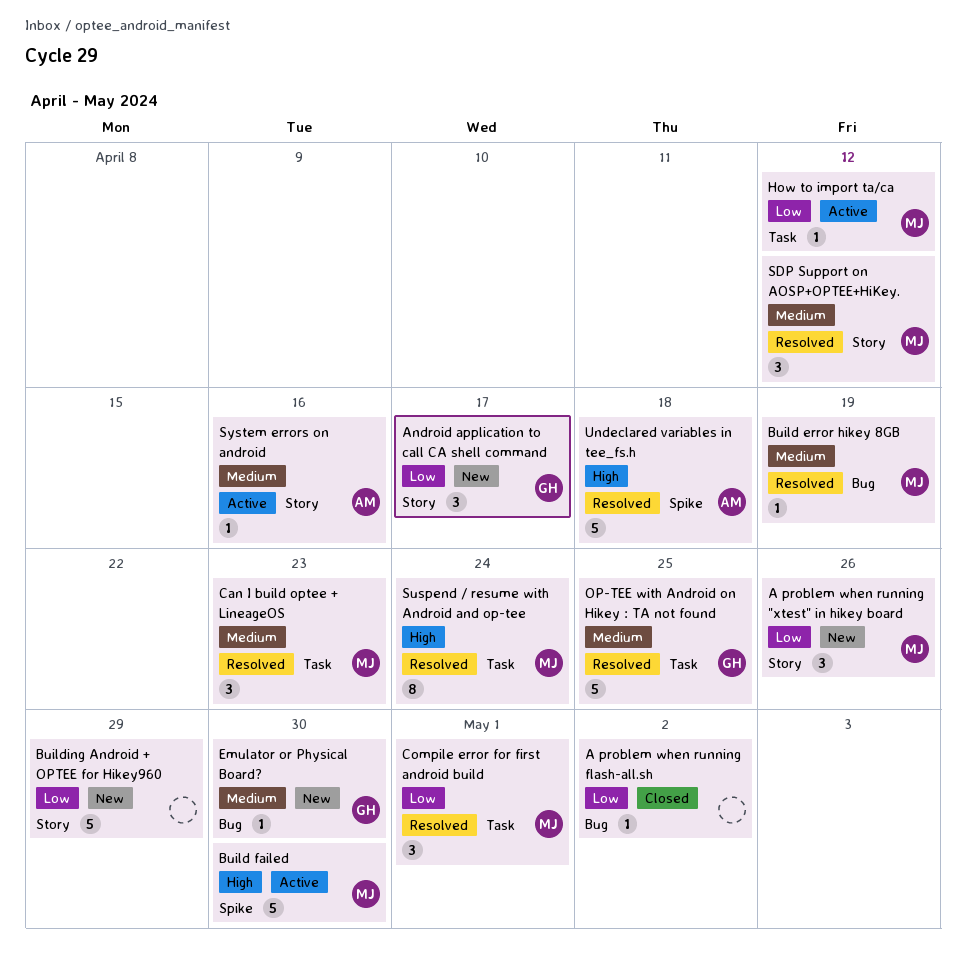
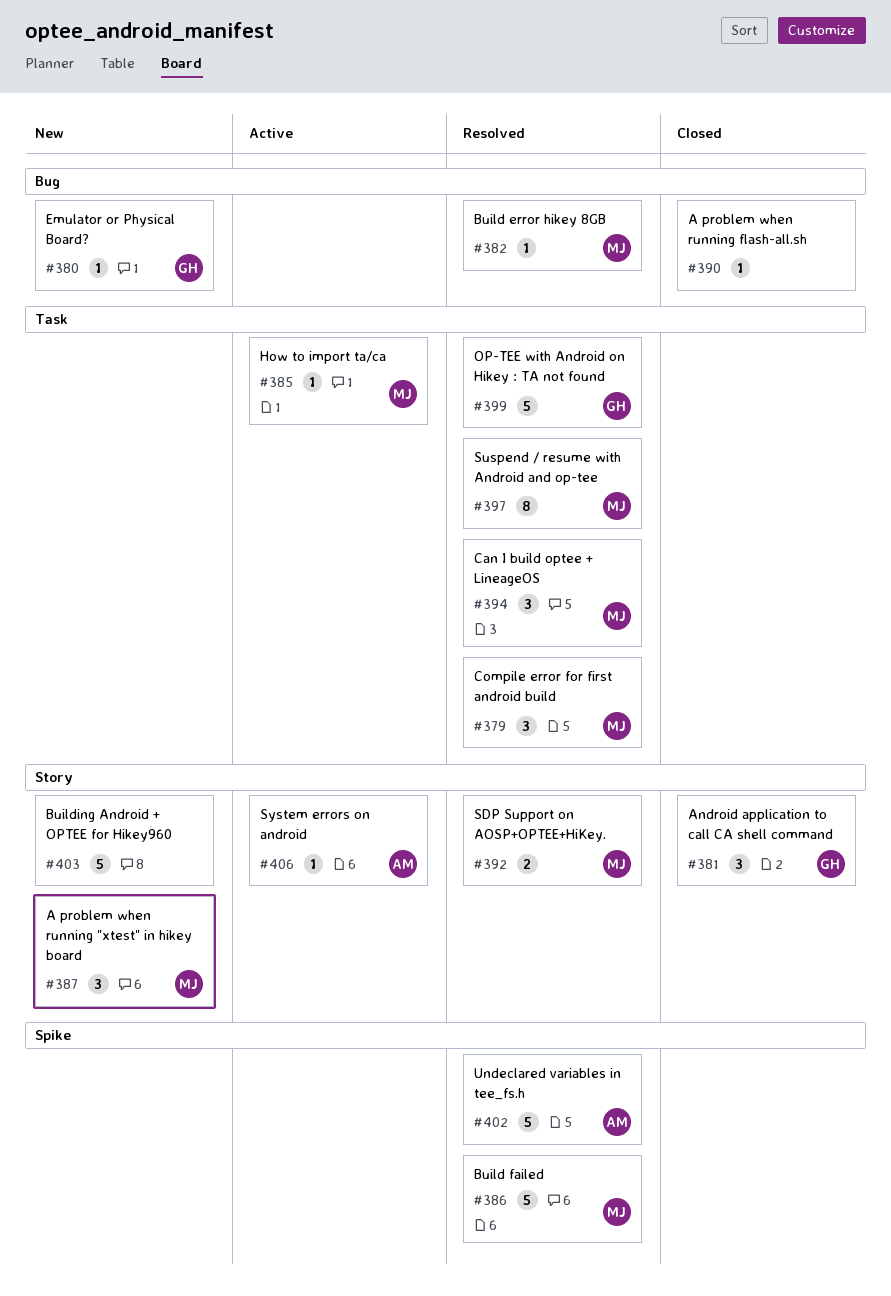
Android application to call CA shell command, status: New -> Closed
Build failed, status: Active -> Resolved
SDP Support on AOSP+OPTEE+HiKey., estimate: 3 -> 2

